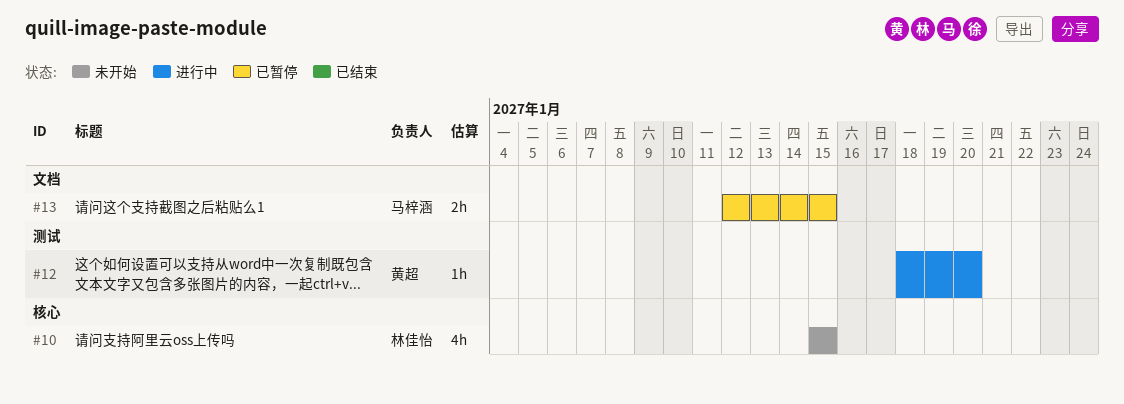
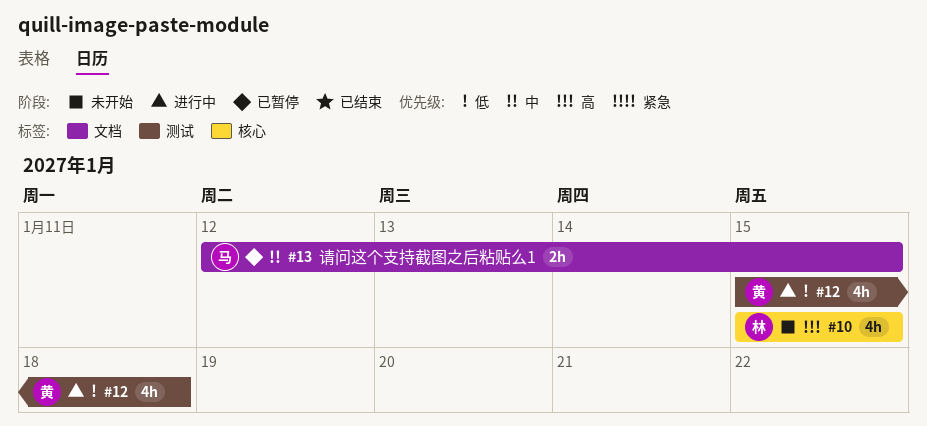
#12, estimate: 1h -> 4h
#12, start: Jan 18 -> Jan 15
#12, due: Jan 20 -> Jan 18

